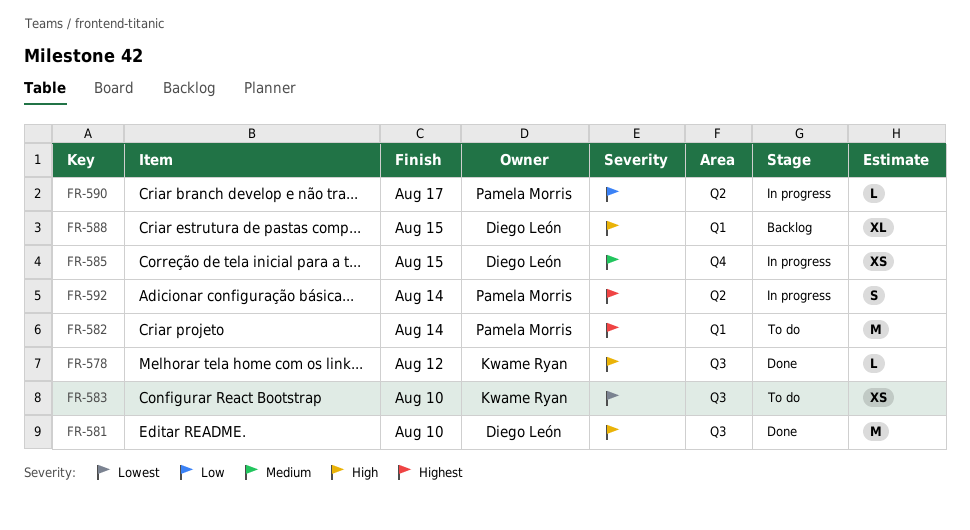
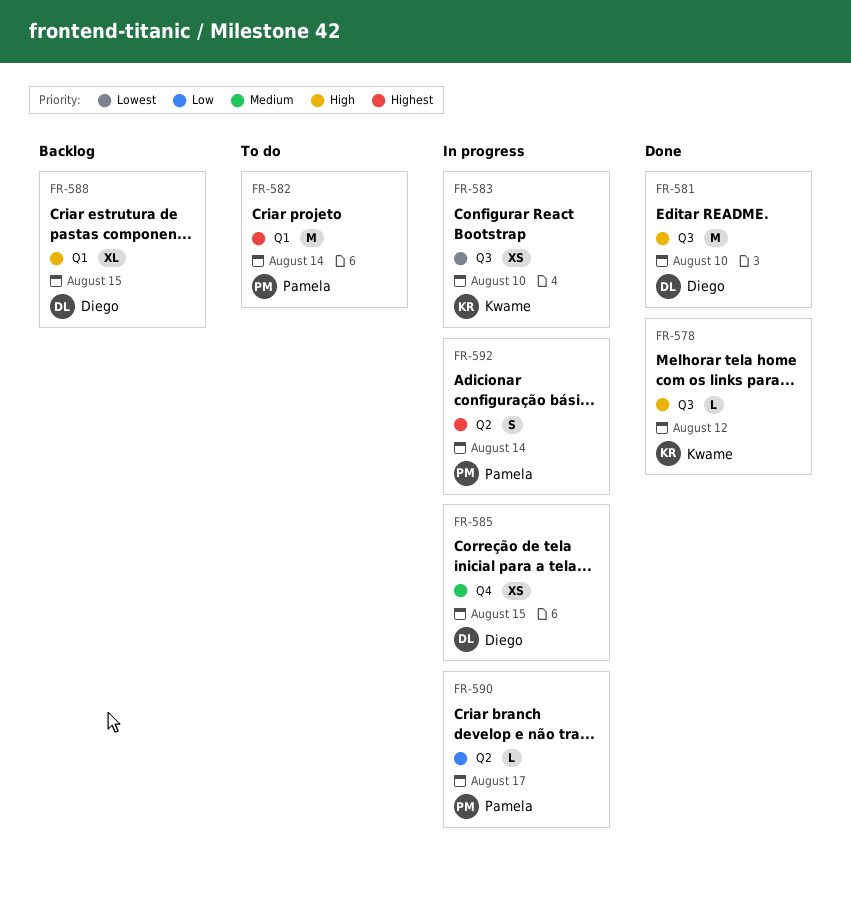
FR-583, status: To do -> In progress

